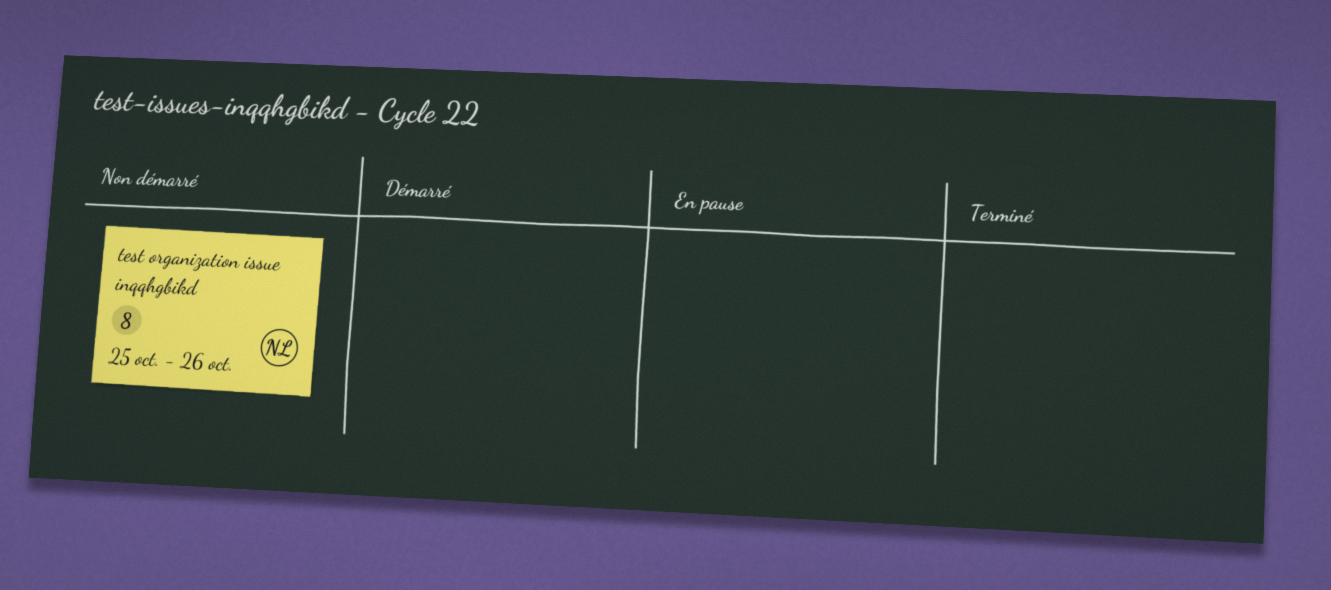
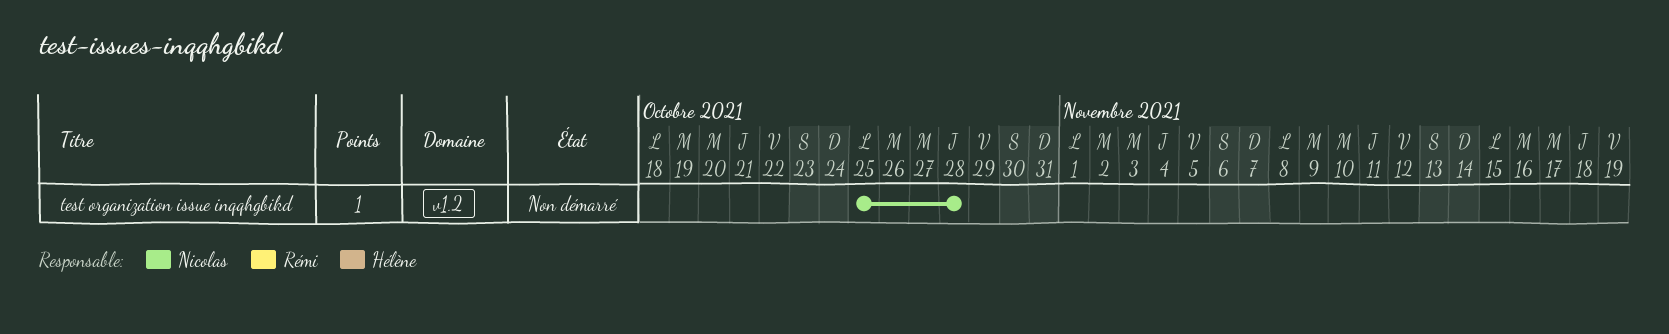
test organization issue inqqhgbikd, estimate: 8 -> 1
test organization issue inqqhgbikd, due: Oct 26 -> Oct 28

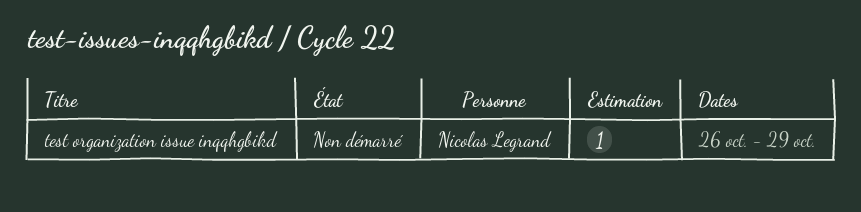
test organization issue inqqhgbikd, start: Oct 25 -> Oct 26
test organization issue inqqhgbikd, due: Oct 28 -> Oct 29

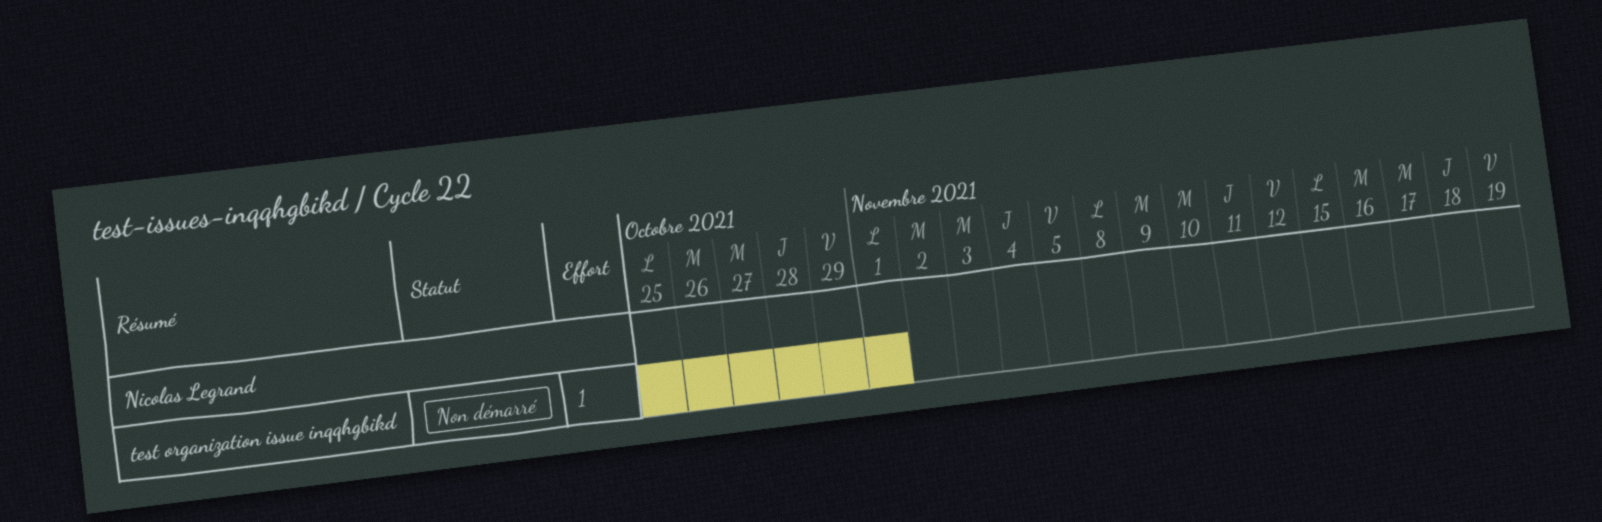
test organization issue inqqhgbikd, start: Oct 26 -> Oct 25
test organization issue inqqhgbikd, due: Oct 29 -> Nov 1

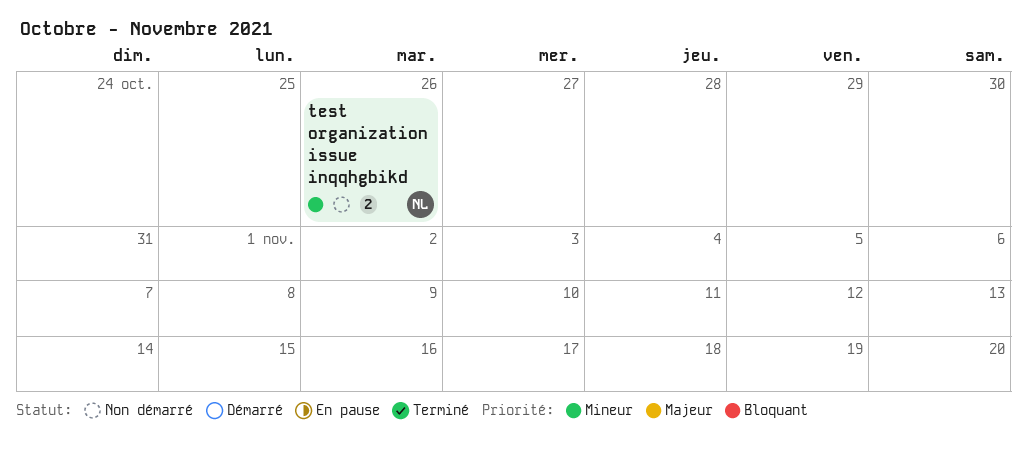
test organization issue inqqhgbikd, estimate: 1 -> 2
test organization issue inqqhgbikd, due: Nov 1 -> Oct 26

